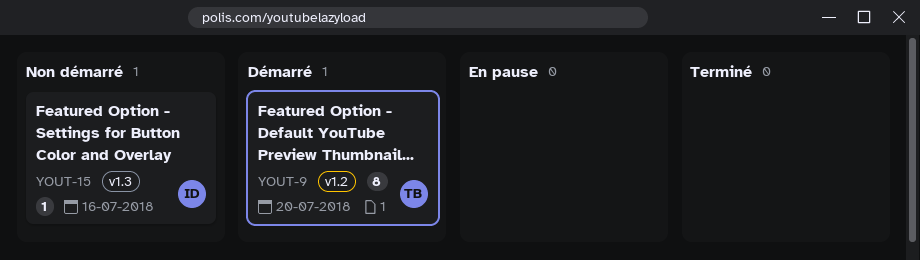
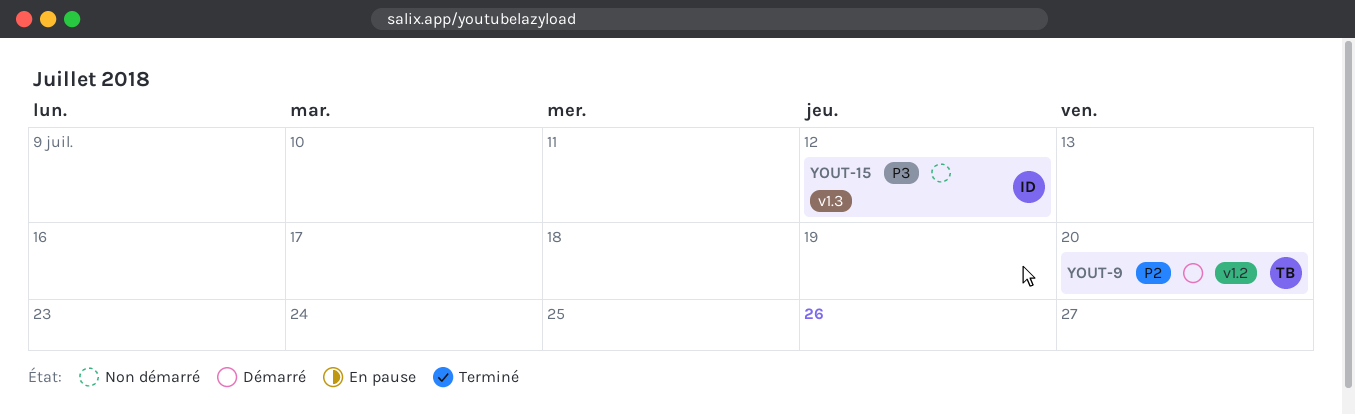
YOUT-15, due: Jul 16 -> Jul 12

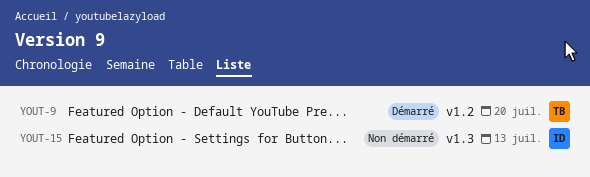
YOUT-15, due: Jul 12 -> Jul 13

